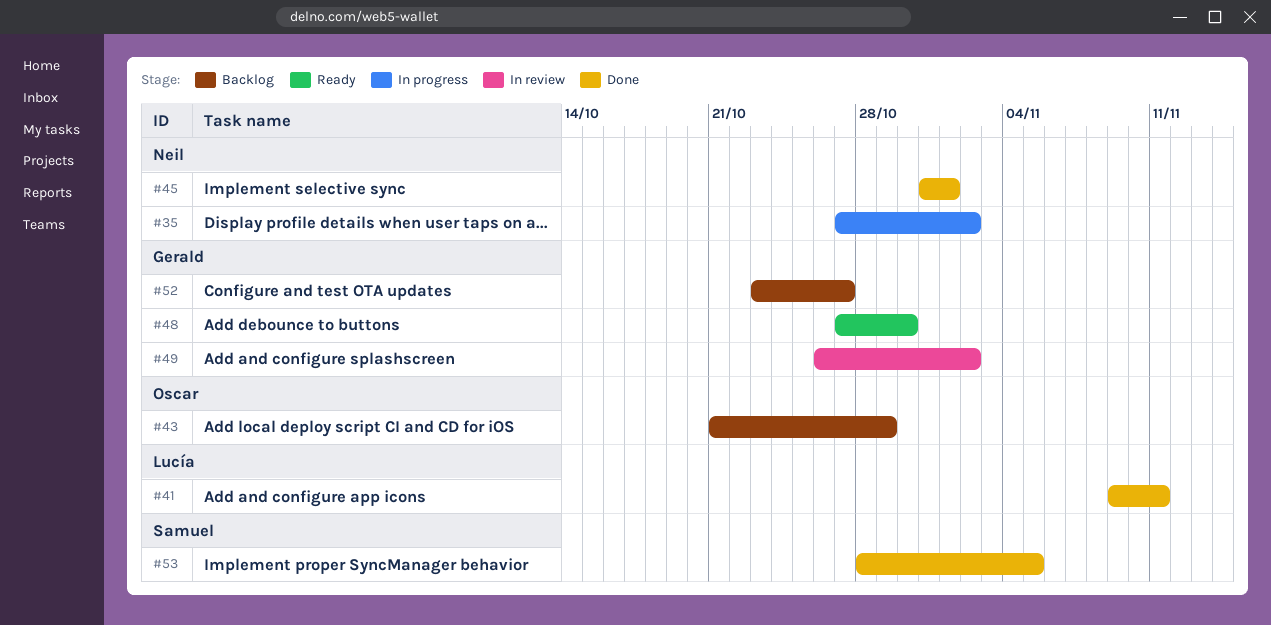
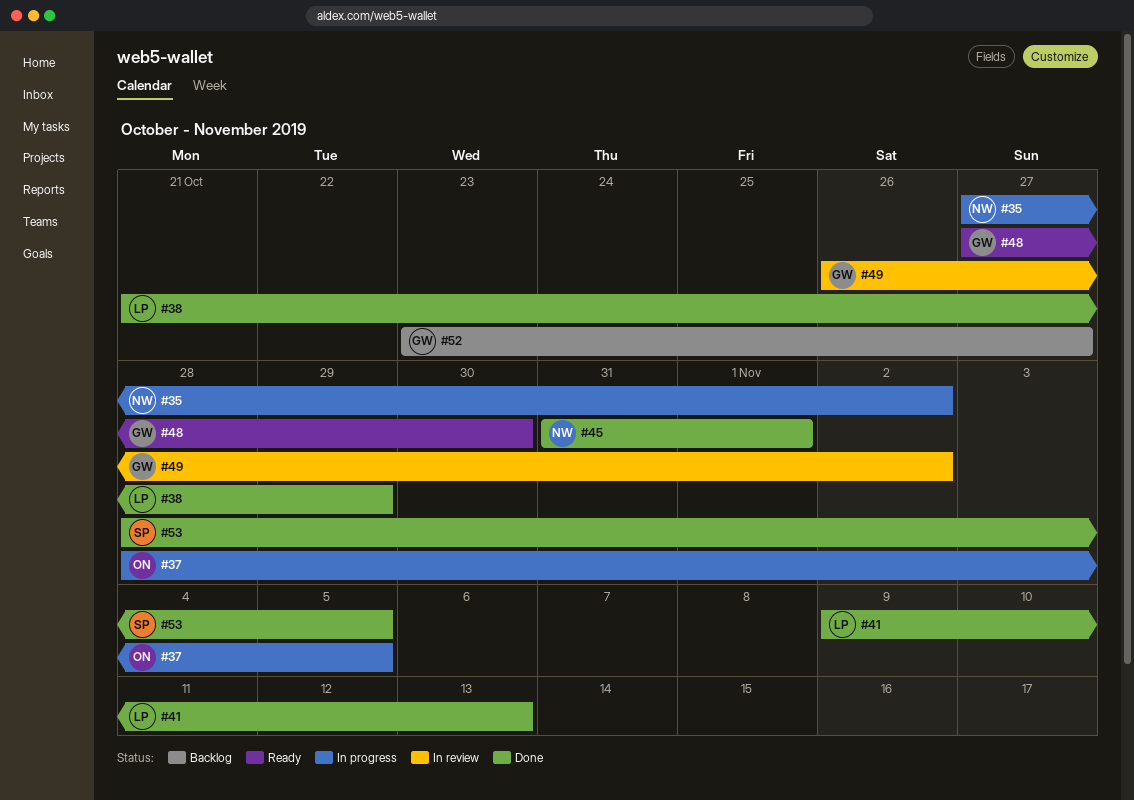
#37: none -> present
#38: none -> present
#41, due: Nov 11 -> Nov 13
#43: present -> none

